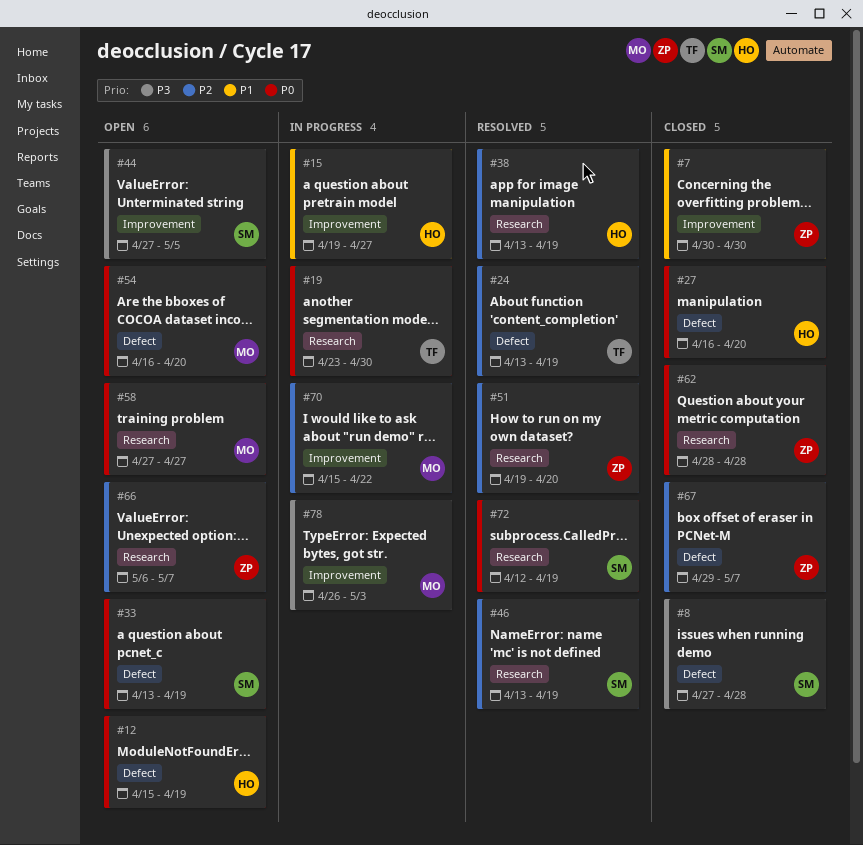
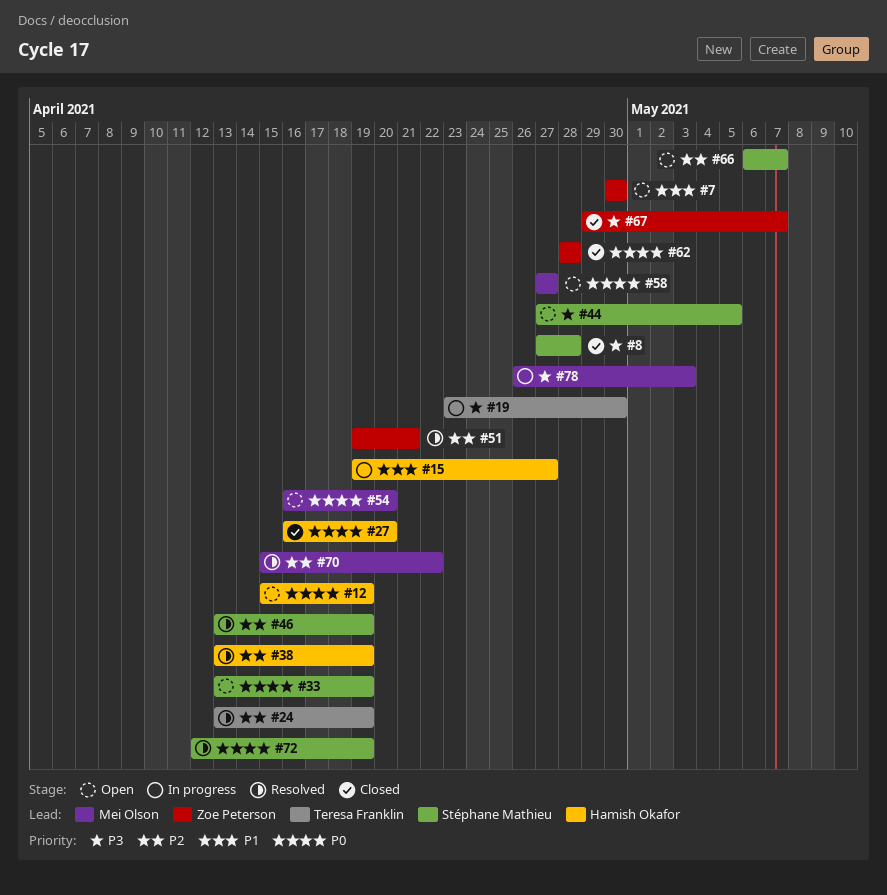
#7, status: Closed -> Open
#19, priority: P0 -> P3
#51, due: Apr 20 -> Apr 21
#66, owner: Zoe Peterson -> Stéphane Mathieu
#67, priority: P2 -> P3
#70, status: In progress -> Resolved

